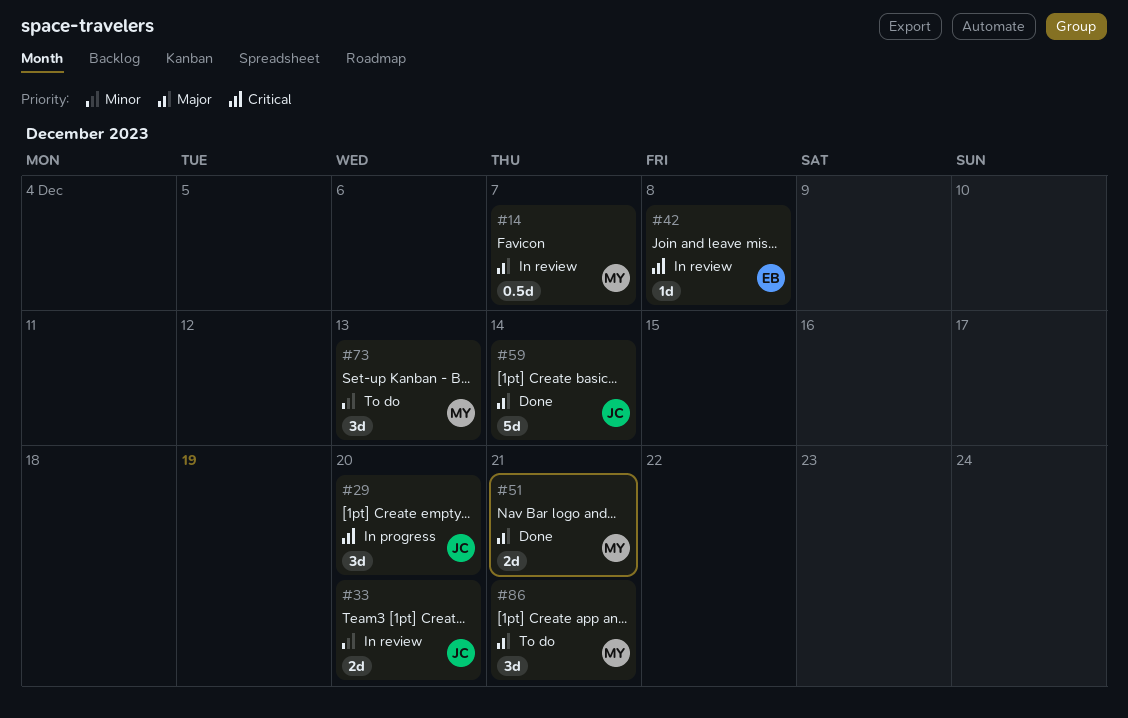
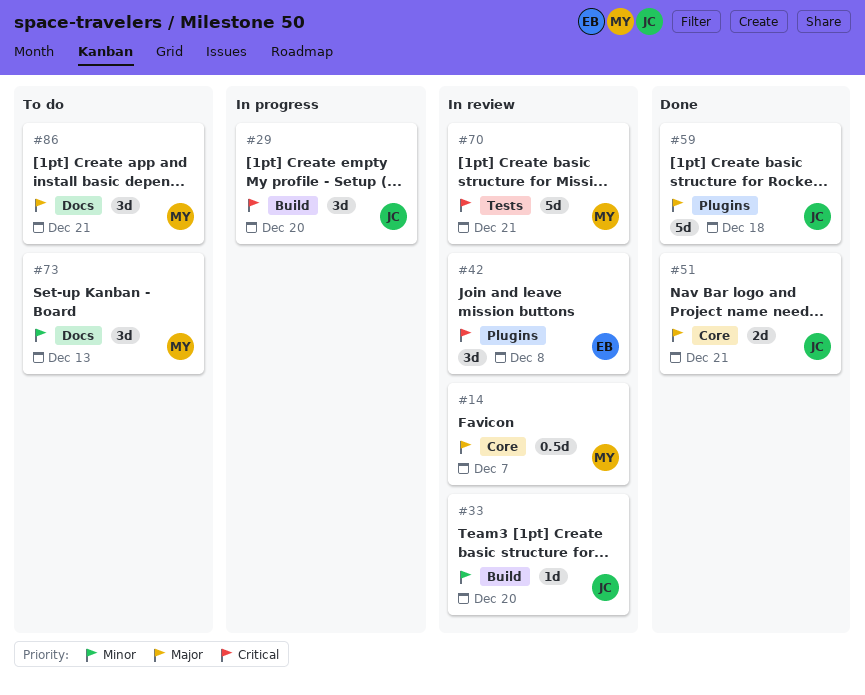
#33, estimate: 2d -> 1d
#42, estimate: 1d -> 3d
#51, owner: MY -> JC
#59, due: Dec 14 -> Dec 18
#70: none -> present

